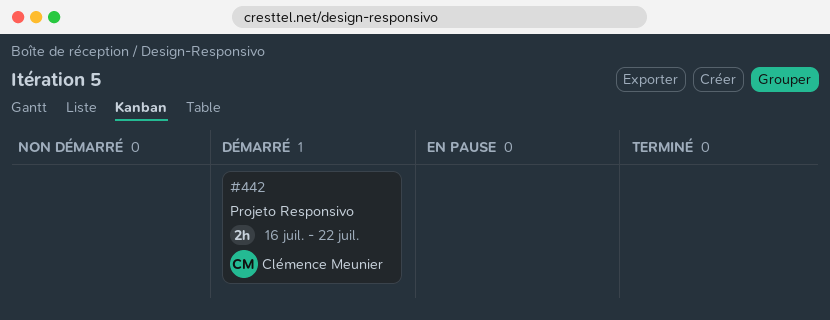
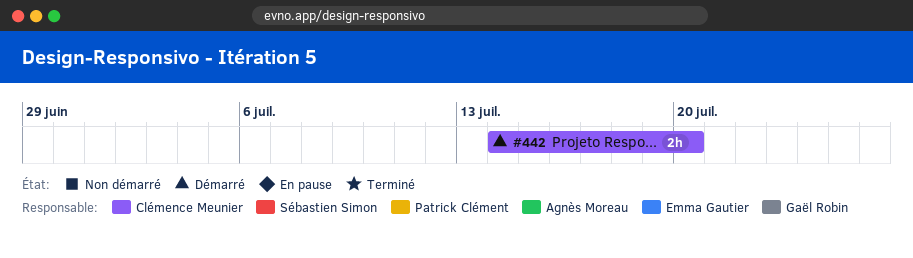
#442, start: Jul 16 -> Jul 14
#442, due: Jul 22 -> Jul 20

